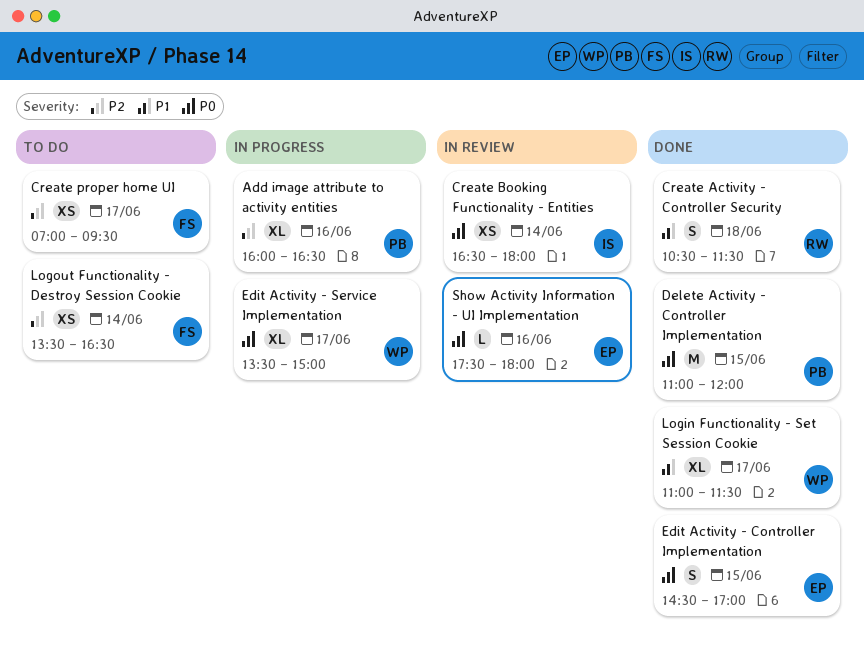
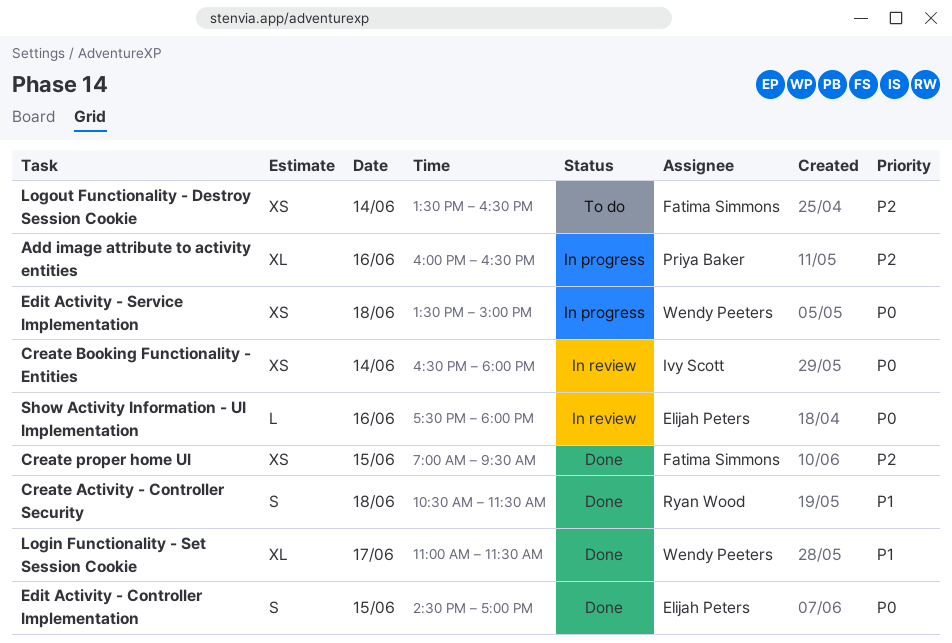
Create proper home UI, status: To do -> Done
Create proper home UI, day: Jun 17 -> Jun 15
Delete Activity - Controller Implementation: present -> none
Edit Activity - Service Implementation, estimate: XL -> XS
Edit Activity - Service Implementation, day: Jun 17 -> Jun 18

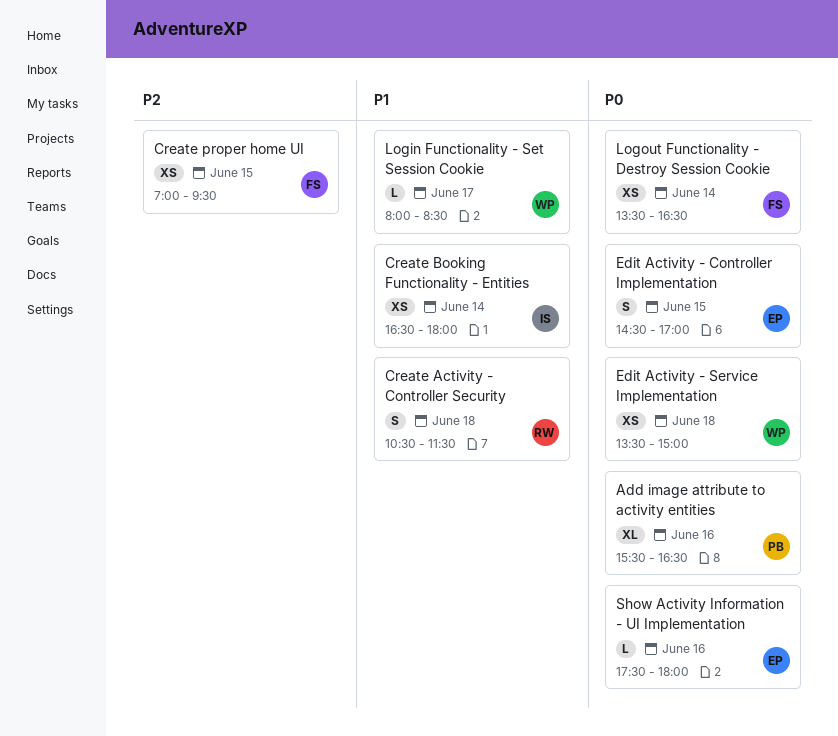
Add image attribute to activity entities, priority: P2 -> P0
Add image attribute to activity entities, begins: 16:00 -> 15:30
Create Booking Functionality - Entities, priority: P0 -> P1
Login Functionality - Set Session Cookie, estimate: XL -> L
Login Functionality - Set Session Cookie, begins: 11:00 -> 08:00
Login Functionality - Set Session Cookie, ends: 11:30 -> 08:30
Logout Functionality - Destroy Session Cookie, priority: P2 -> P0

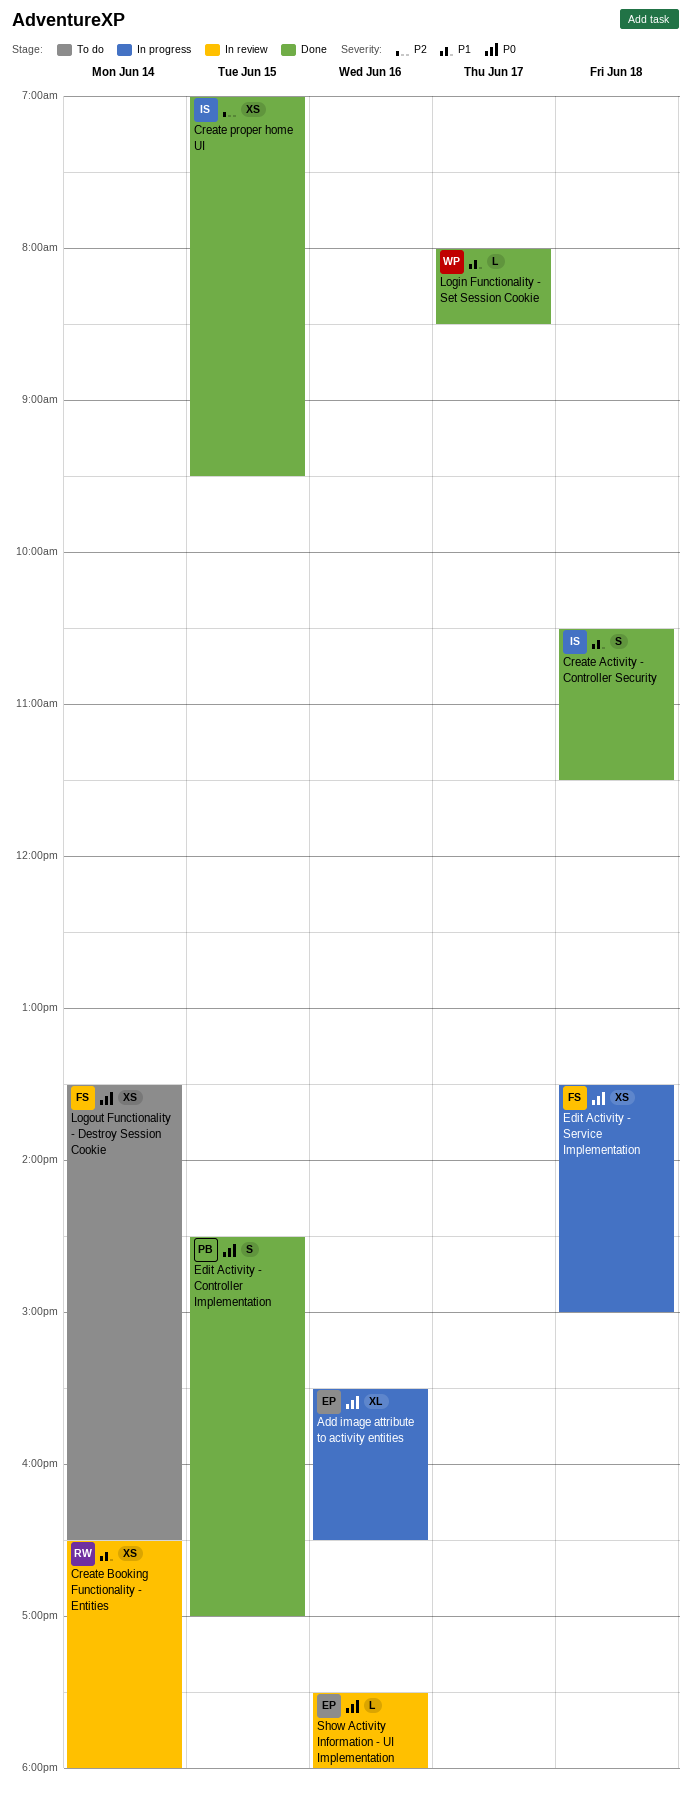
Add image attribute to activity entities, owner: PB -> EP
Create Activity - Controller Security, owner: RW -> IS
Create Booking Functionality - Entities, owner: IS -> RW
Create proper home UI, owner: FS -> IS
Edit Activity - Controller Implementation, owner: EP -> PB
Edit Activity - Service Implementation, owner: WP -> FS

